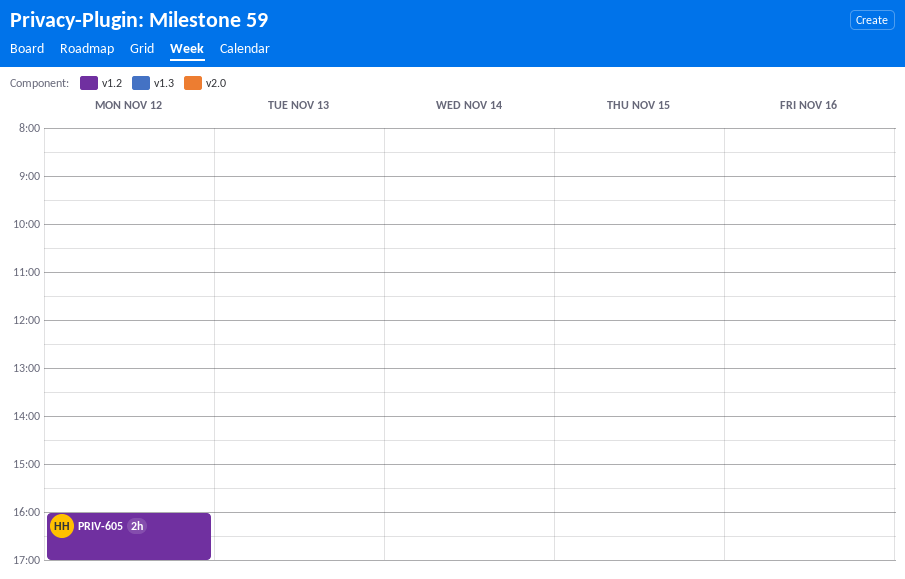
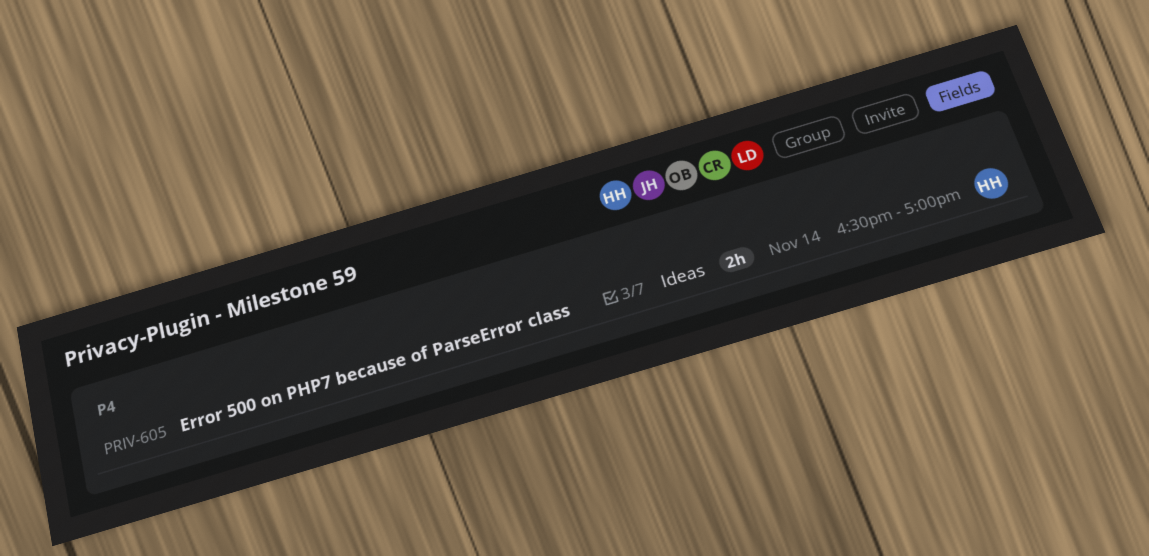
PRIV-605, day: Nov 12 -> Nov 14
PRIV-605, begins: 16:00 -> 16:30

